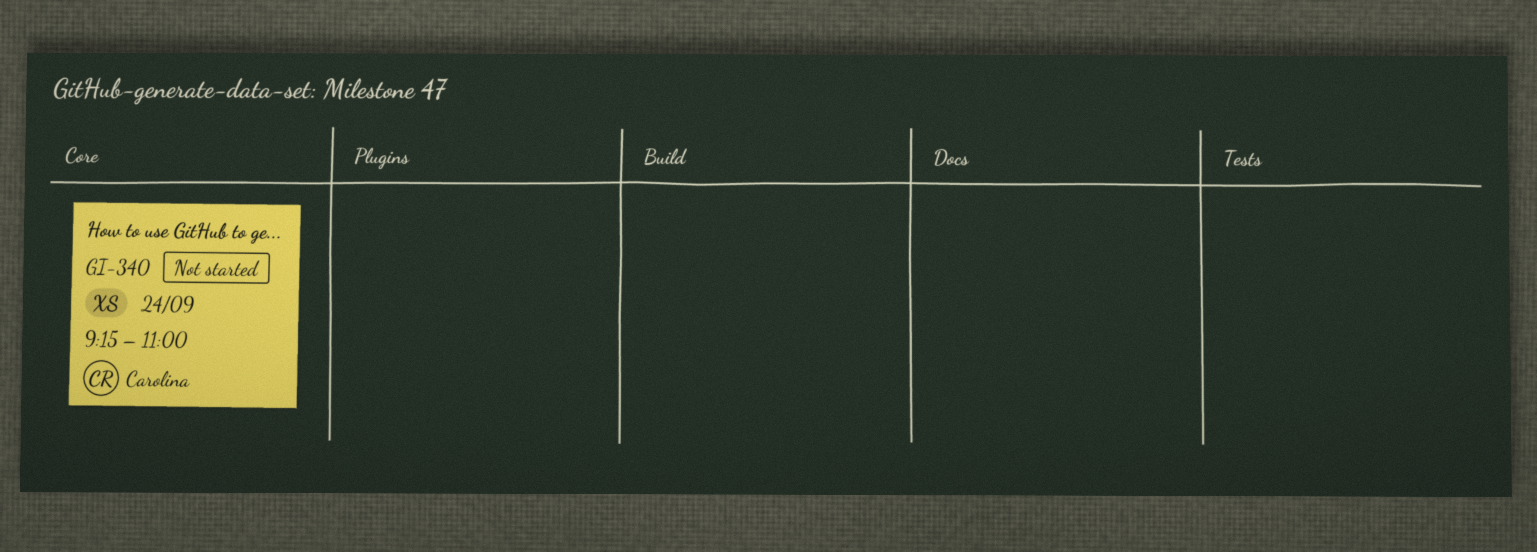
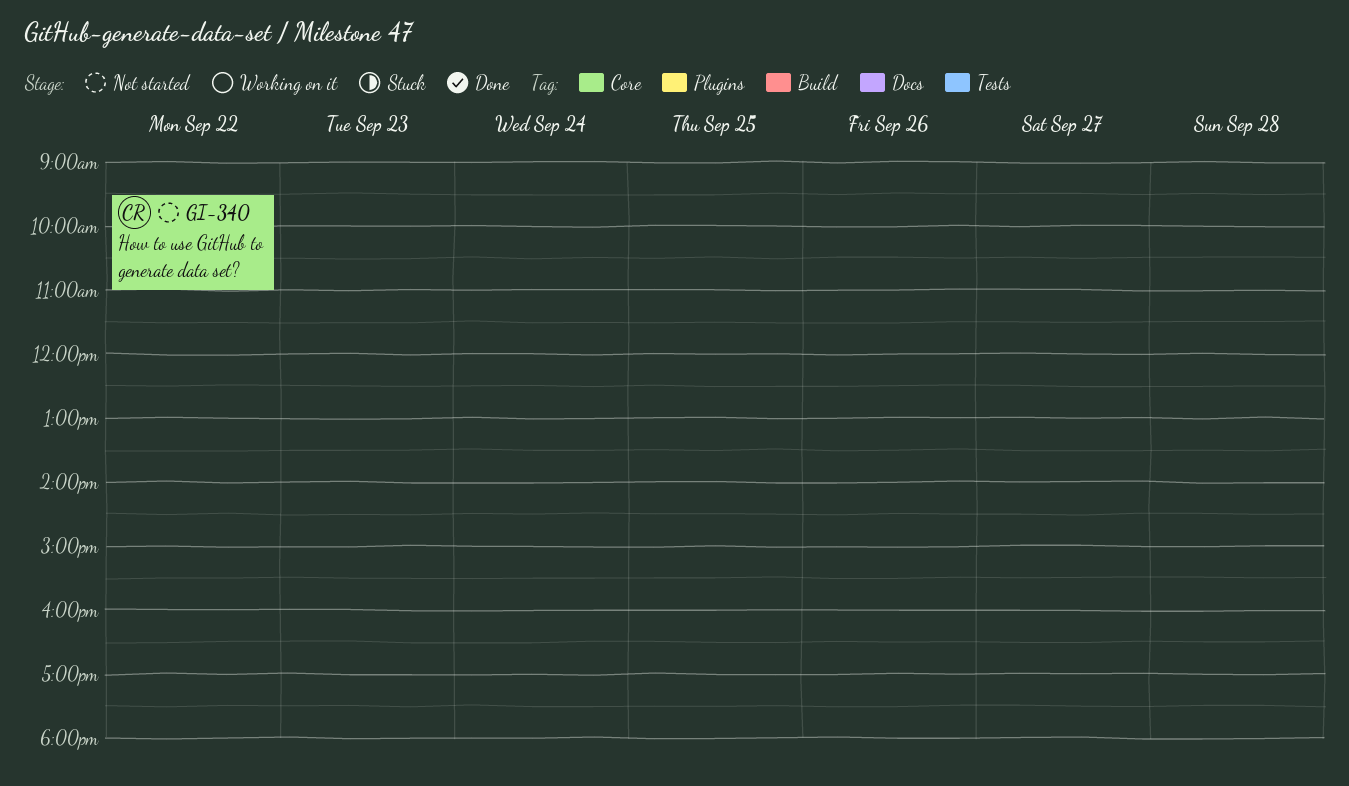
GI-340, day: Sep 24 -> Sep 22
GI-340, begins: 09:15 -> 09:30

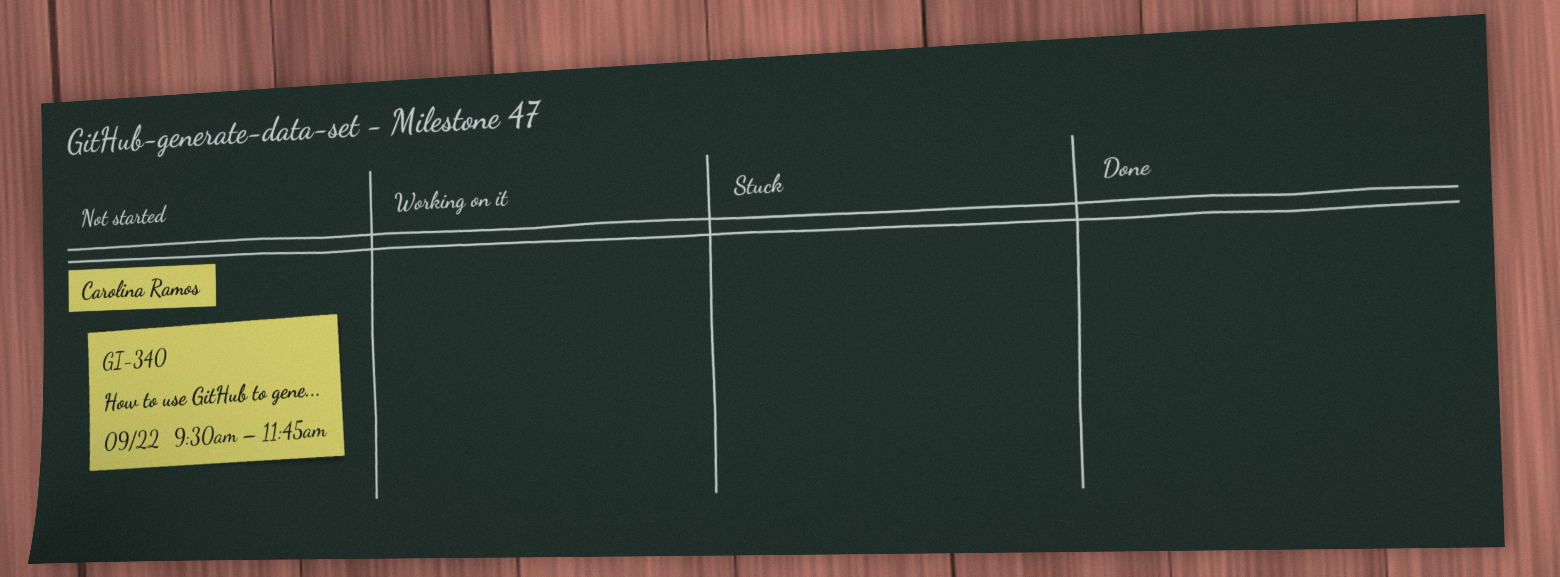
GI-340, ends: 11:00 -> 11:45

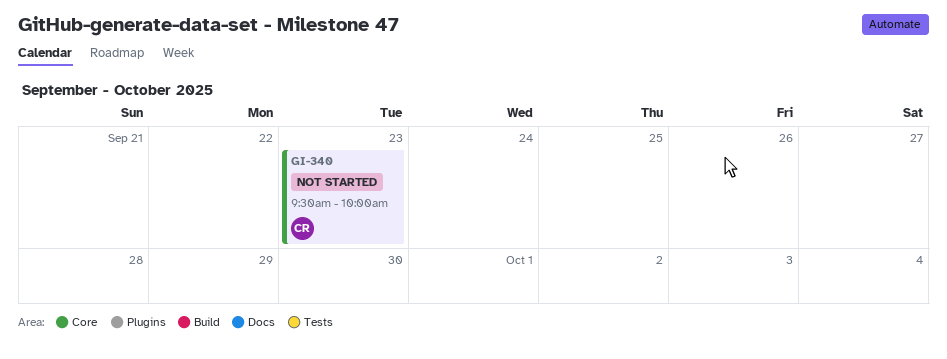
GI-340, day: Sep 22 -> Sep 23
GI-340, ends: 11:45 -> 10:00

